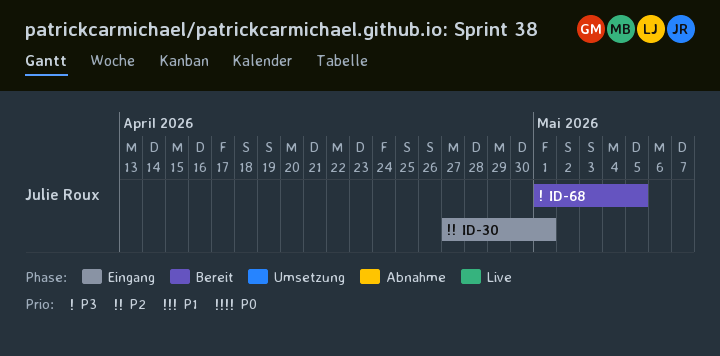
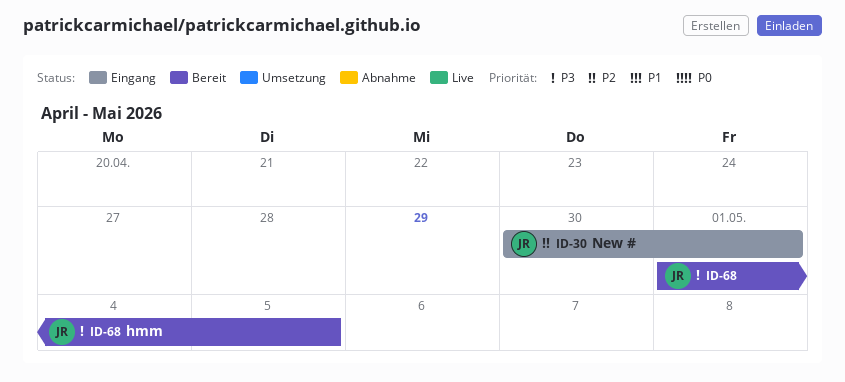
ID-30, start: Apr 27 -> Apr 30

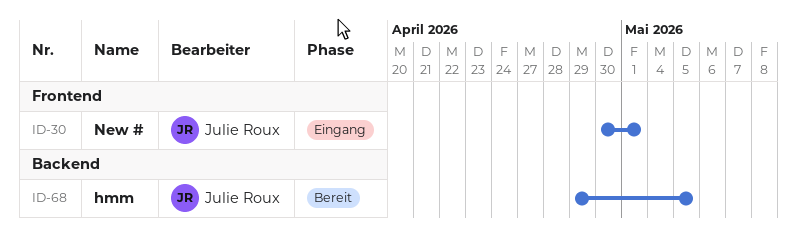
ID-68, start: May 1 -> Apr 29

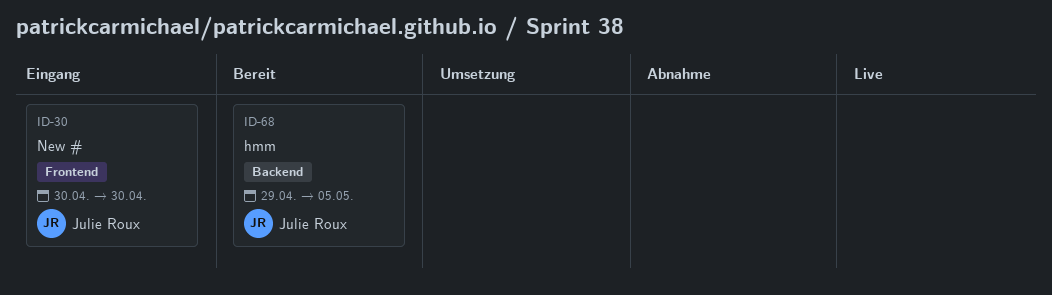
ID-30, due: May 1 -> Apr 30

